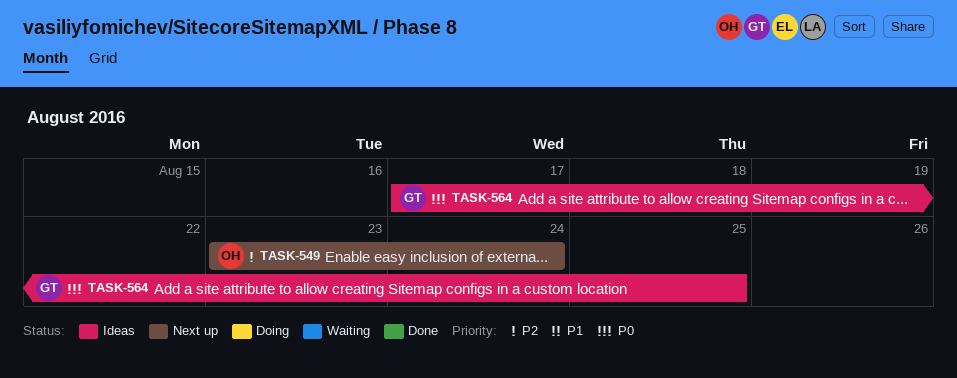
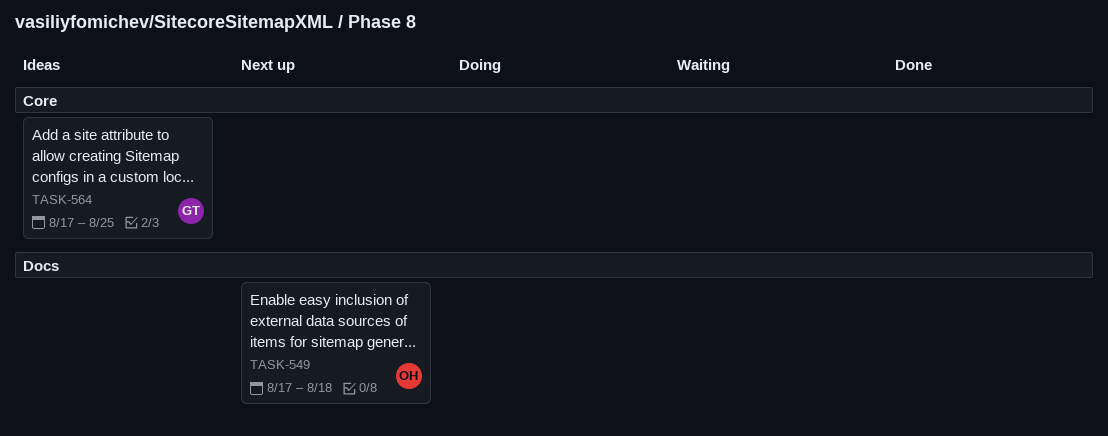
TASK-549, start: Aug 23 -> Aug 17
TASK-549, due: Aug 24 -> Aug 18

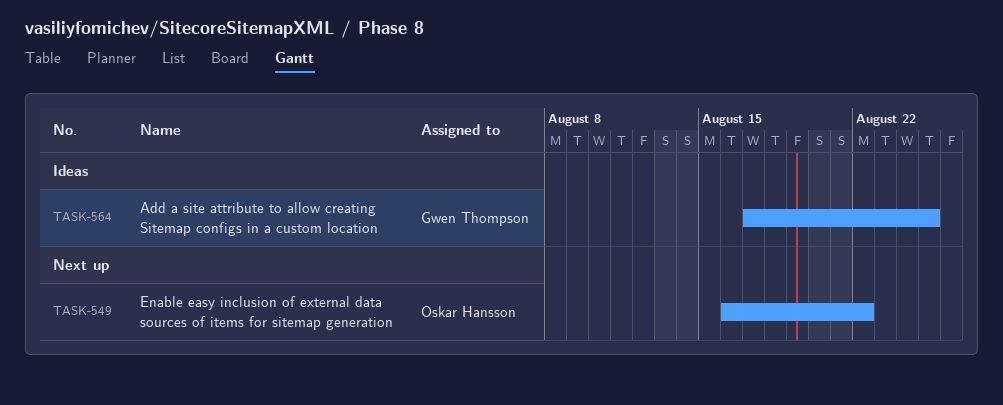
TASK-549, start: Aug 17 -> Aug 16
TASK-549, due: Aug 18 -> Aug 22

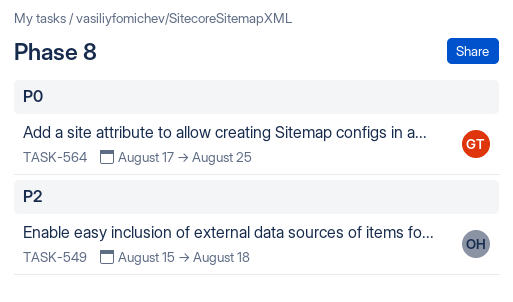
TASK-549, start: Aug 16 -> Aug 15
TASK-549, due: Aug 22 -> Aug 18

